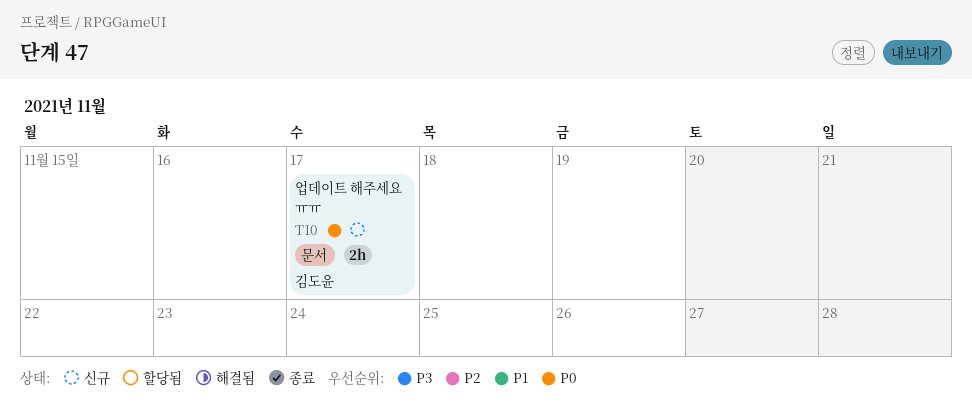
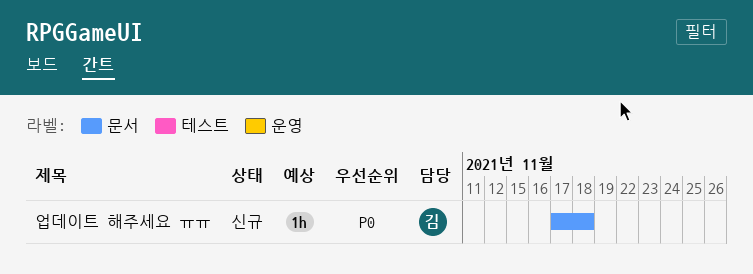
업데이트 해주세요 ㅠㅠ, estimate: 2h -> 1h
업데이트 해주세요 ㅠㅠ, due: Nov 17 -> Nov 18

